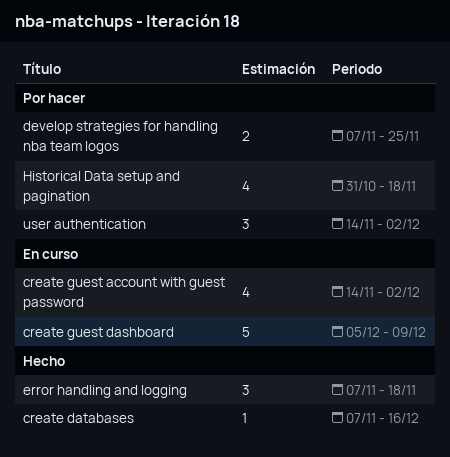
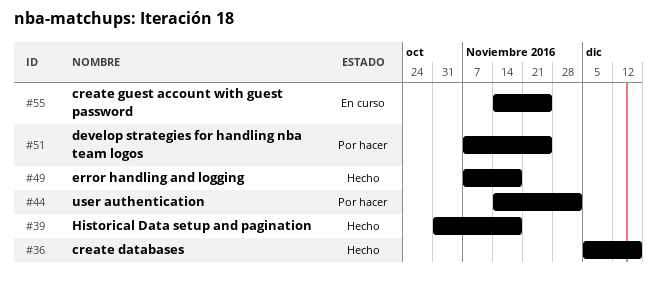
create databases, start: Nov 7 -> Dec 5
create guest account with guest password, due: Dec 2 -> Nov 25
create guest dashboard: present -> none
Historical Data setup and pagination, status: Por hacer -> Hecho

